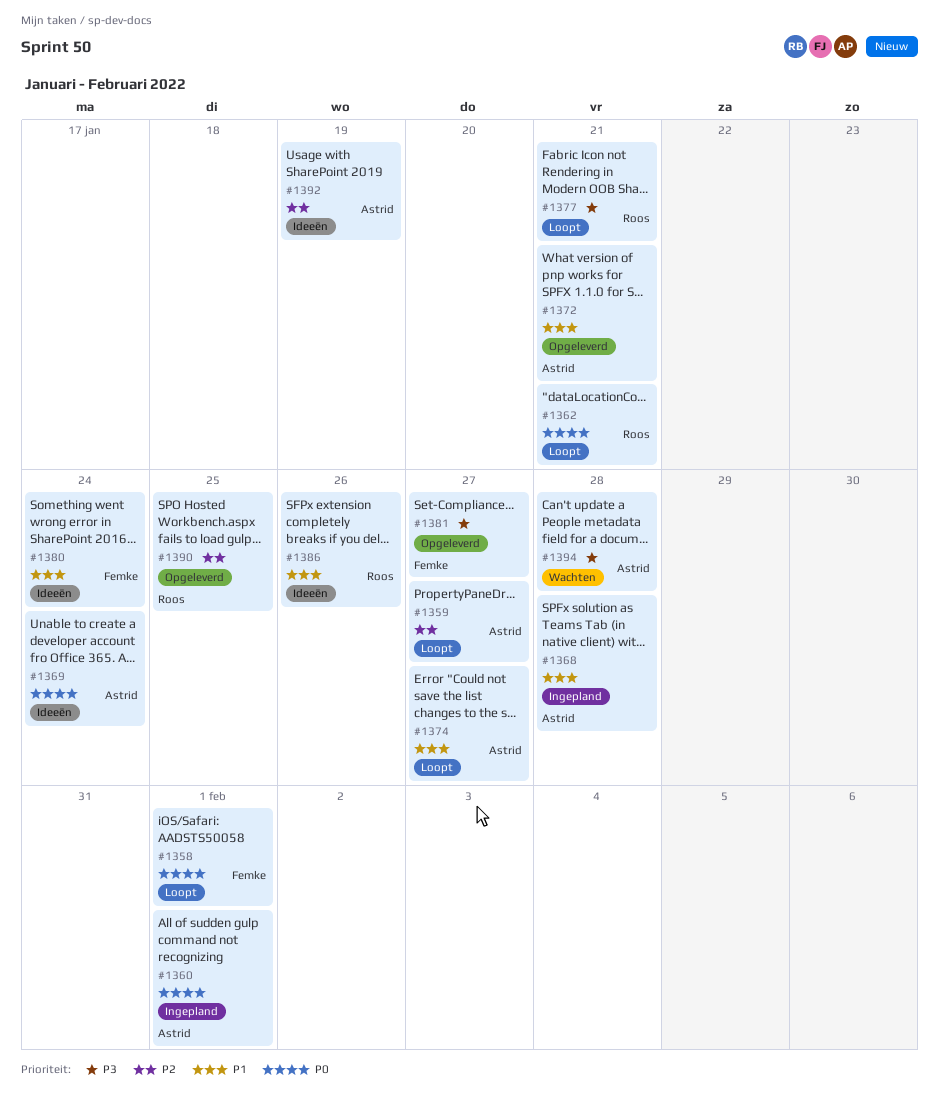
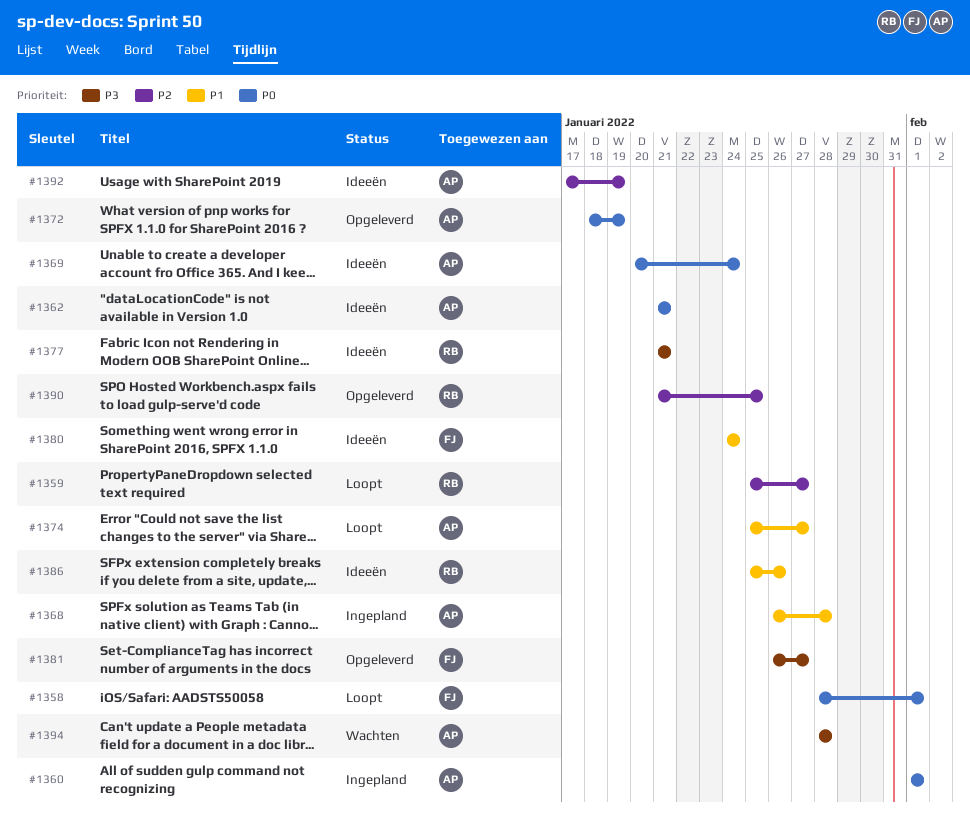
#1359, owner: Astrid -> Roos
#1362, status: Loopt -> Ideeën
#1362, owner: Roos -> Astrid
#1372, priority: P1 -> P0
#1372, due: Jan 21 -> Jan 19
#1377, status: Loopt -> Ideeën

